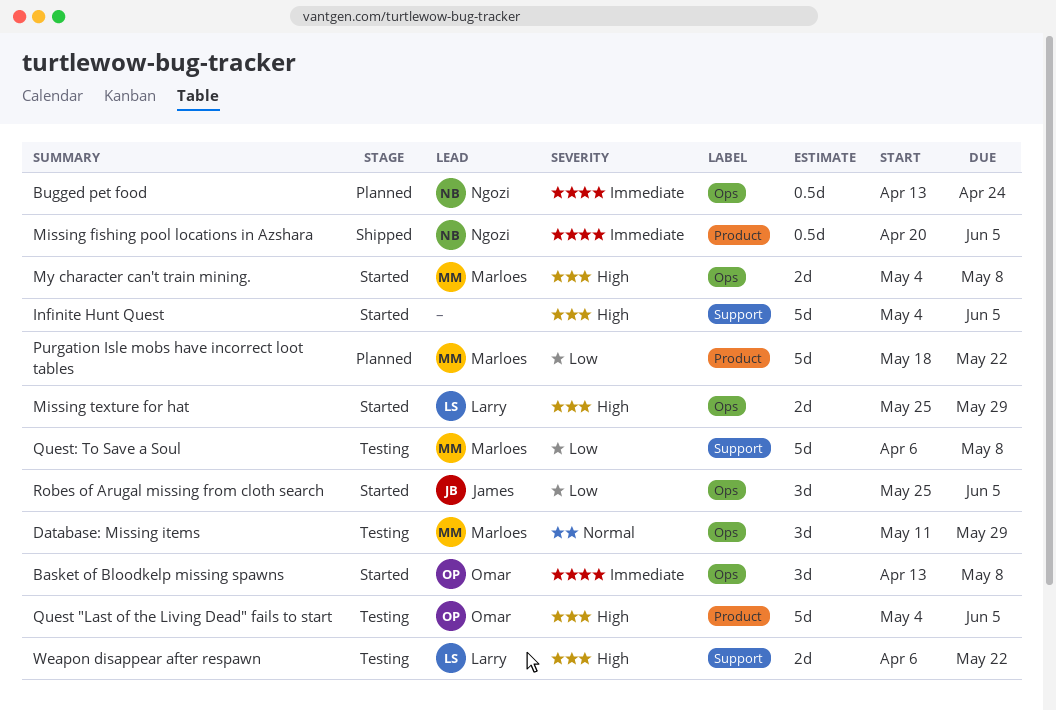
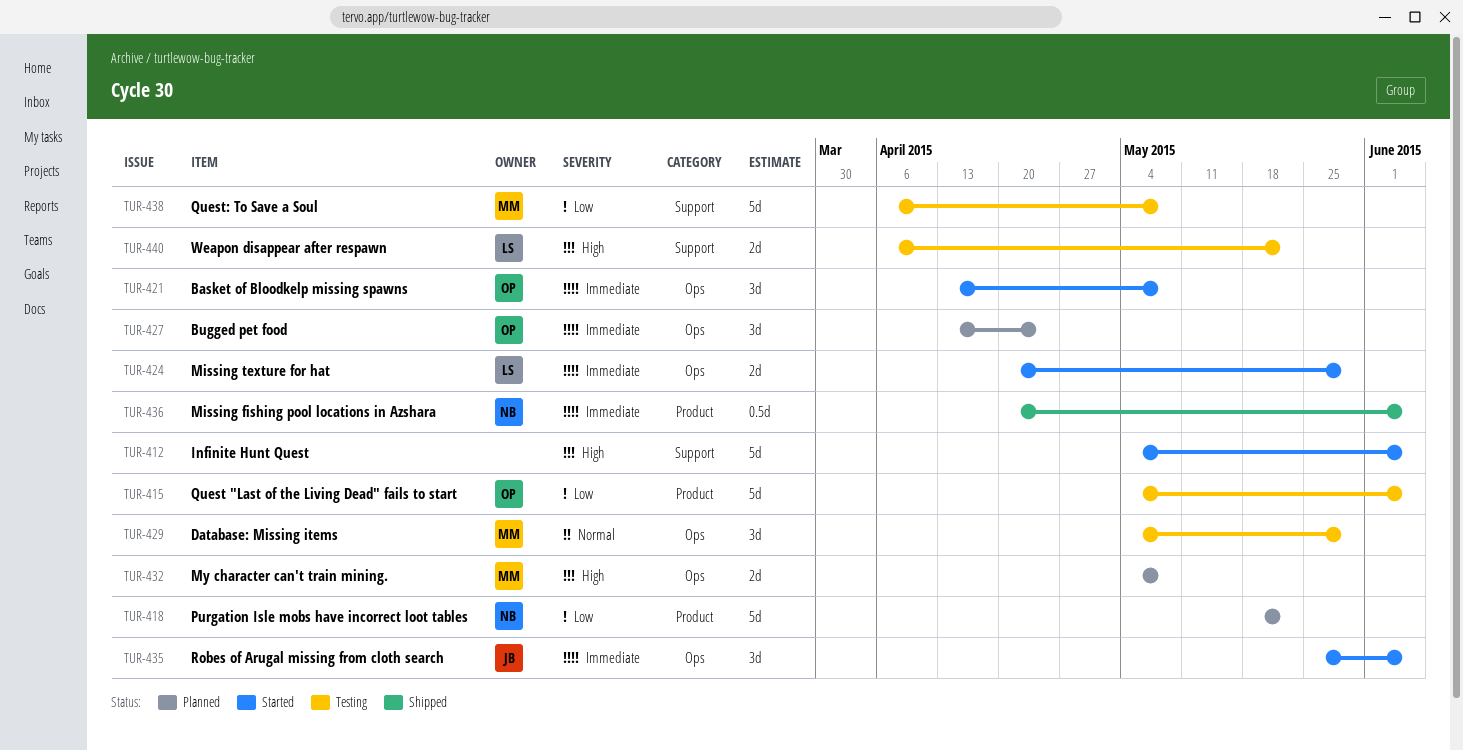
Bugged pet food, owner: Ngozi -> Omar
Bugged pet food, estimate: 0.5d -> 3d
Database: Missing items, start: May 11 -> May 4
Missing texture for hat, priority: High -> Immediate
Missing texture for hat, start: May 25 -> Apr 20
My character can't train mining., status: Started -> Planned
Purgation Isle mobs have incorrect loot tables, owner: Marloes -> Ngozi
Quest "Last of the Living Dead" fails to start, priority: High -> Low
Robes of Arugal missing from cloth search, priority: Low -> Immediate

